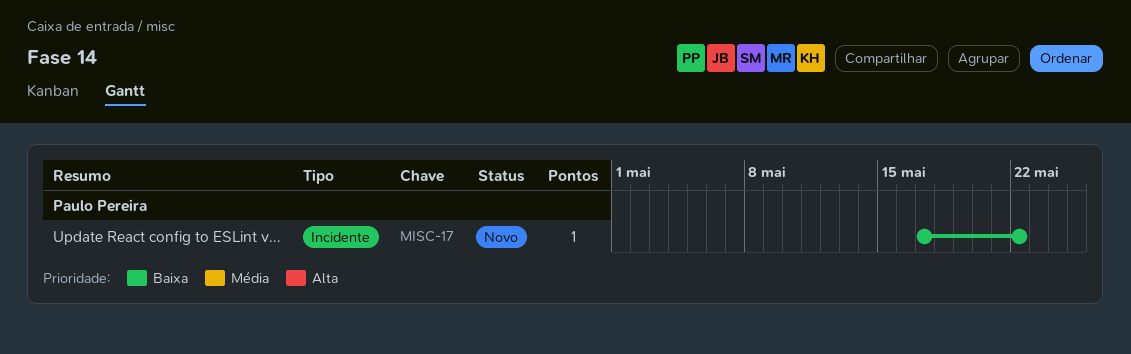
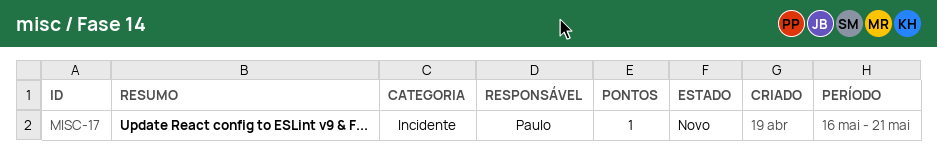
MISC-17, start: May 17 -> May 16
MISC-17, due: May 22 -> May 21

